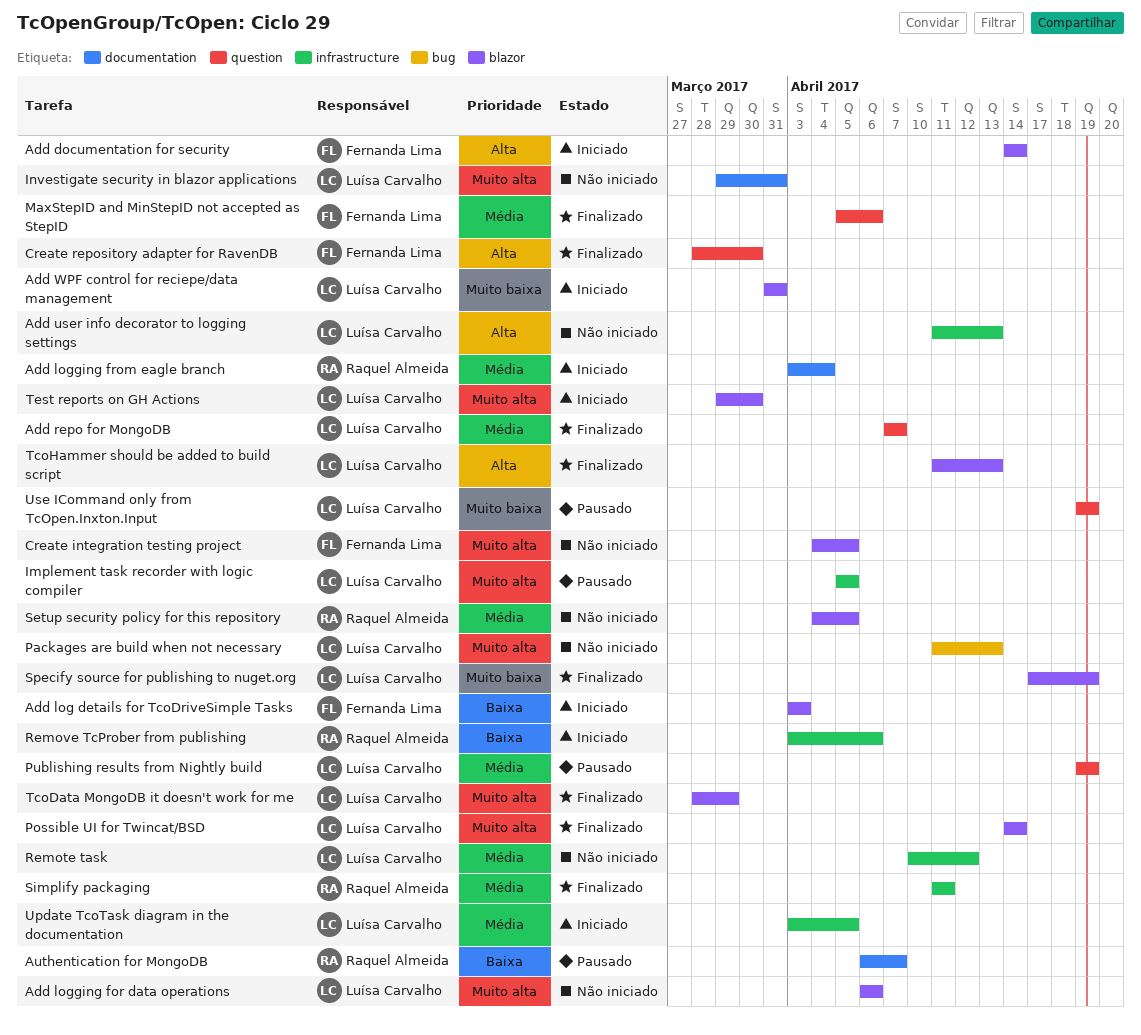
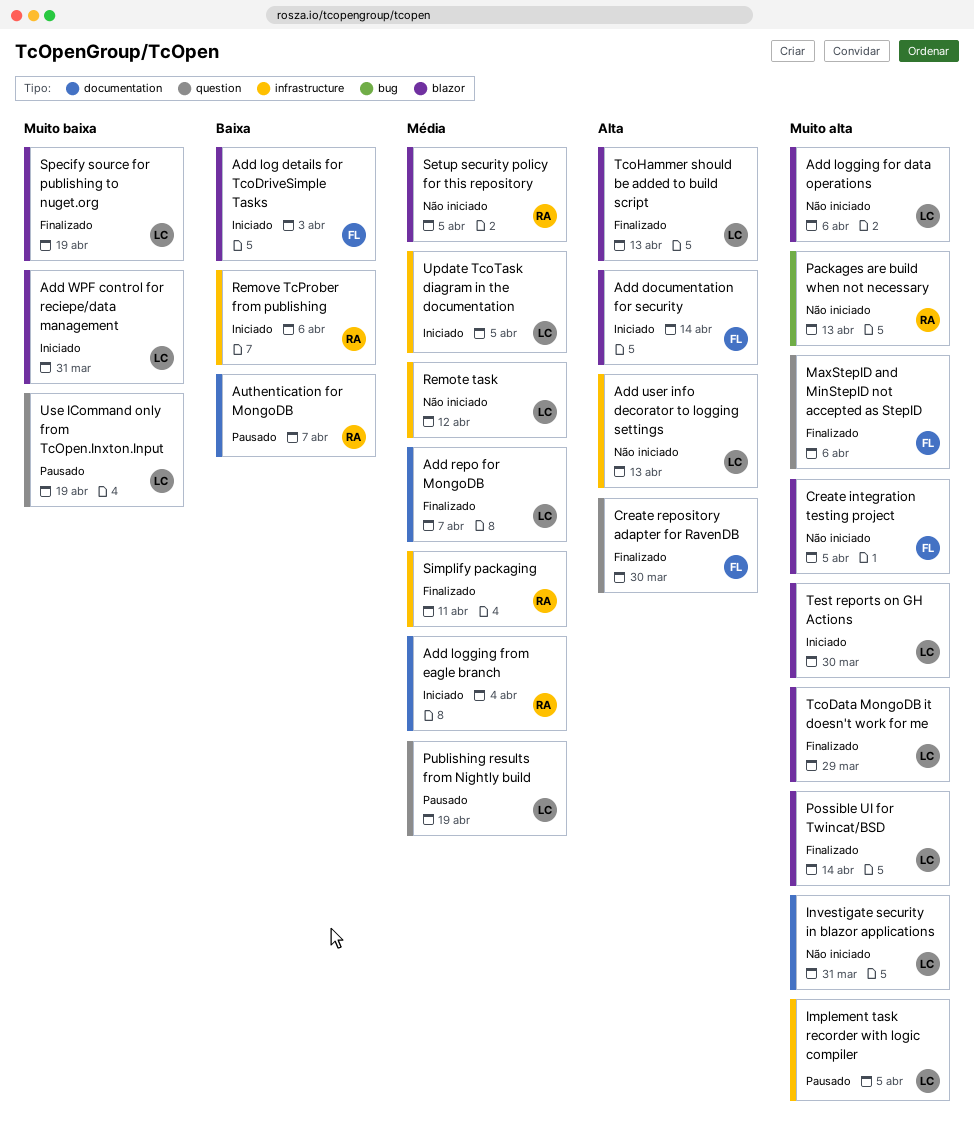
Add repo for MongoDB, label: question -> documentation
MaxStepID and MinStepID not accepted as StepID, priority: Média -> Muito alta
Packages are build when not necessary, owner: Luísa Carvalho -> Raquel Almeida

